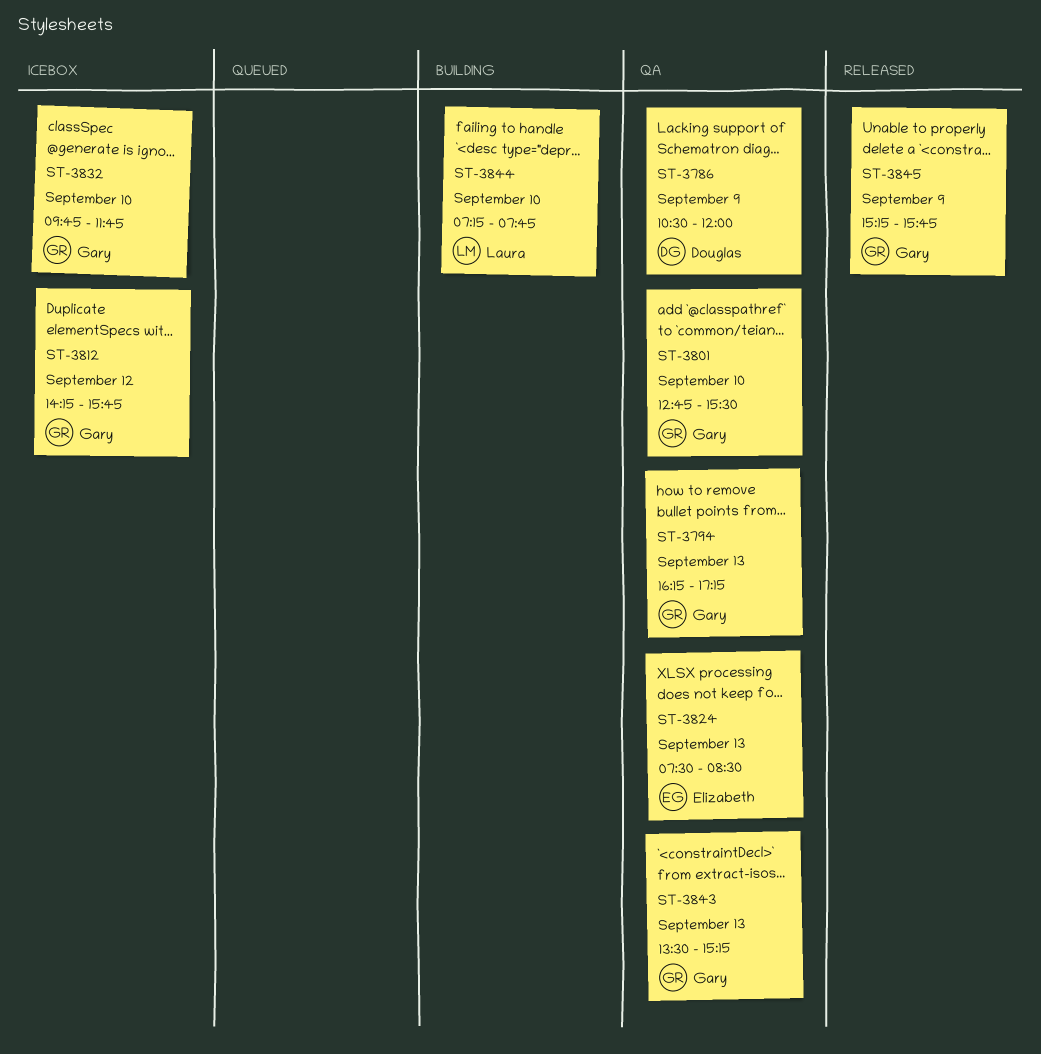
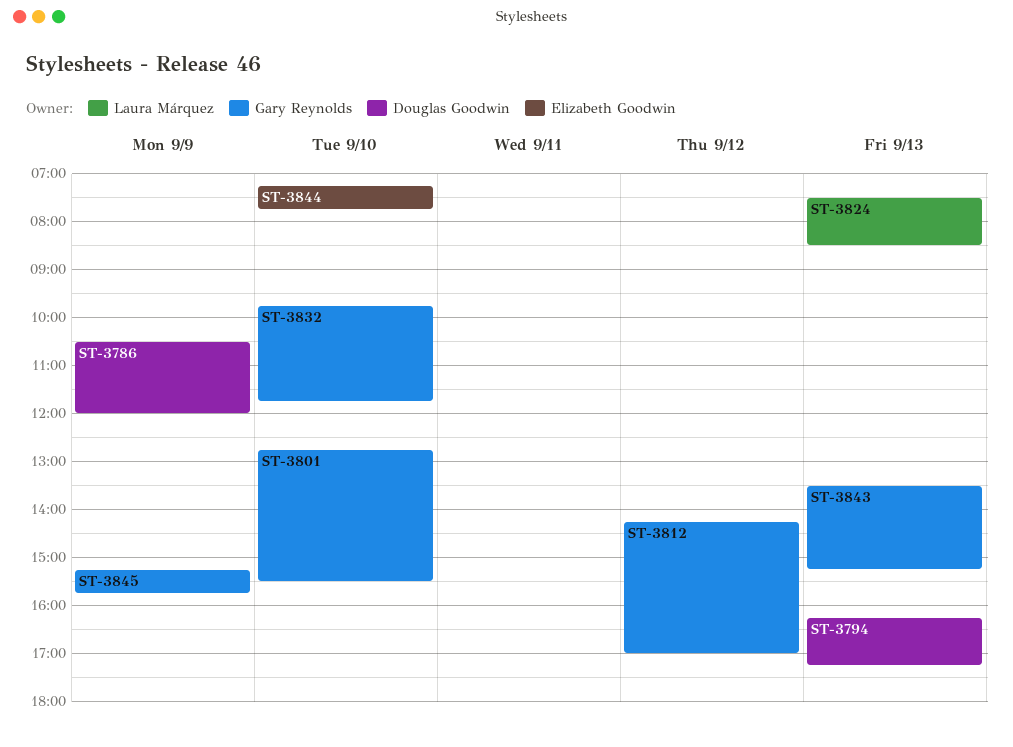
ST-3794, owner: Gary Reynolds -> Douglas Goodwin
ST-3812, ends: 15:45 -> 17:00
ST-3824, owner: Elizabeth Goodwin -> Laura Márquez
ST-3844, owner: Laura Márquez -> Elizabeth Goodwin

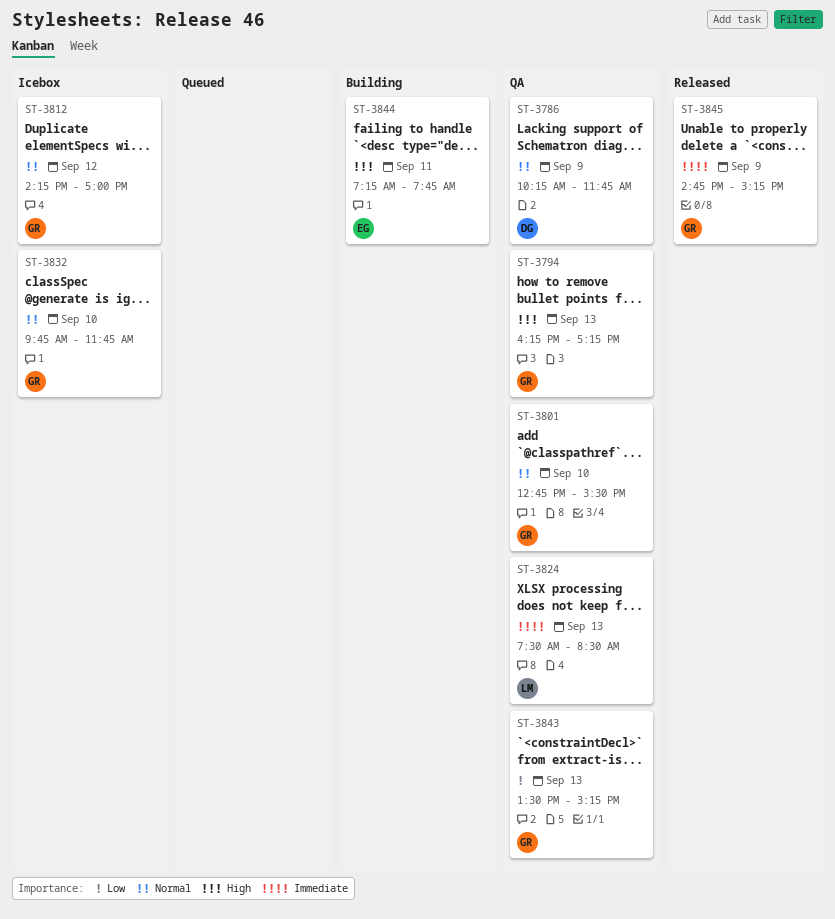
ST-3786, begins: 10:30 -> 10:15
ST-3786, ends: 12:00 -> 11:45
ST-3794, owner: Douglas Goodwin -> Gary Reynolds
ST-3844, day: Sep 10 -> Sep 11
ST-3845, begins: 15:15 -> 14:45
ST-3845, ends: 15:45 -> 15:15

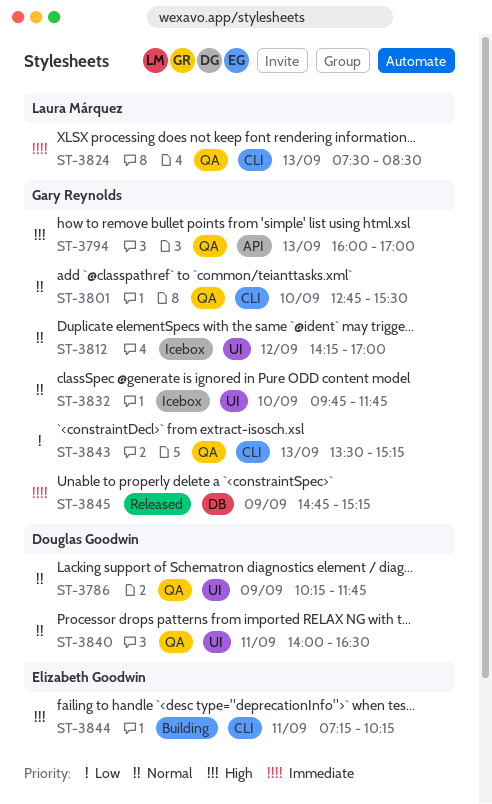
ST-3794, begins: 16:15 -> 16:00
ST-3794, ends: 17:15 -> 17:00
ST-3840: none -> present
ST-3844, ends: 07:45 -> 10:15

